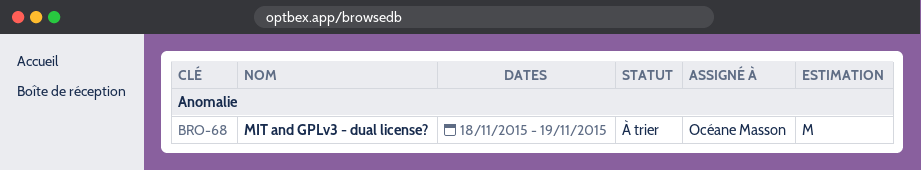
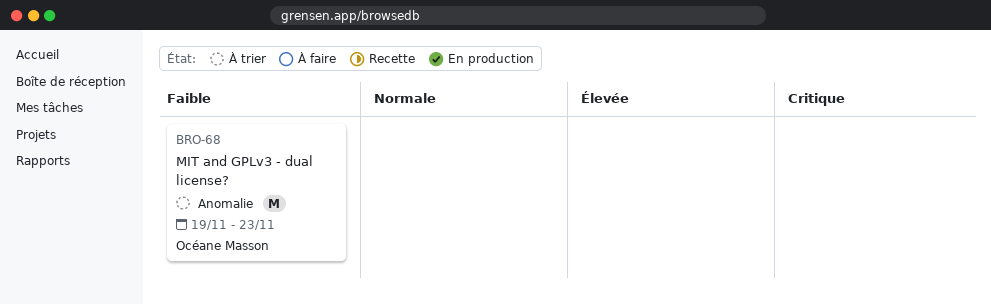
BRO-68, start: Nov 18 -> Nov 19
BRO-68, due: Nov 19 -> Nov 23

